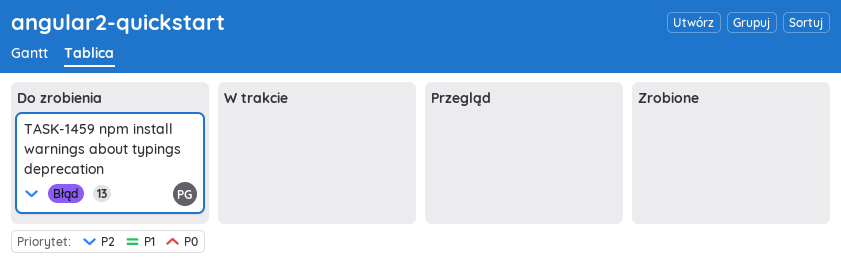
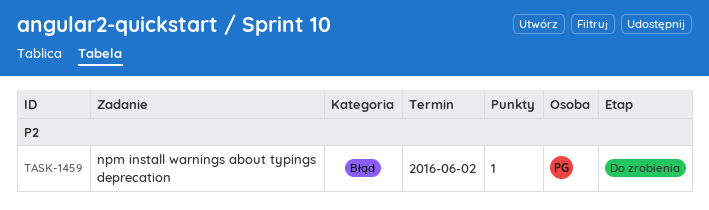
TASK-1459, estimate: 13 -> 1

